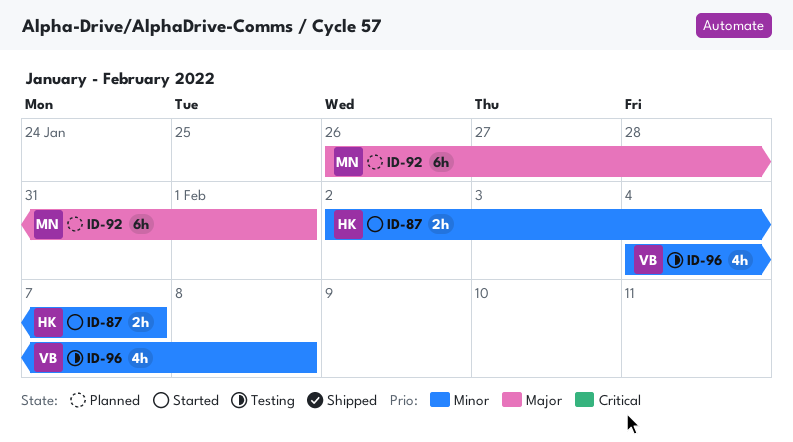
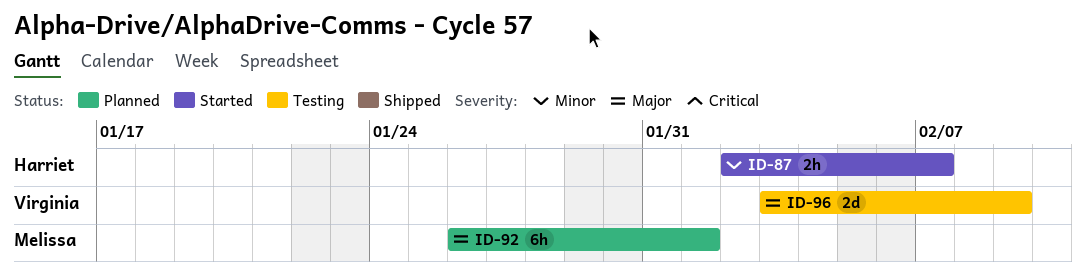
ID-96, priority: Minor -> Major
ID-96, estimate: 4h -> 2d
ID-96, start: Feb 4 -> Feb 3
ID-96, due: Feb 8 -> Feb 9

